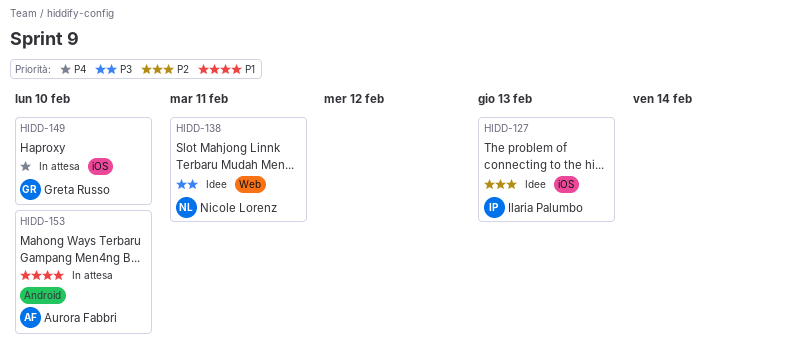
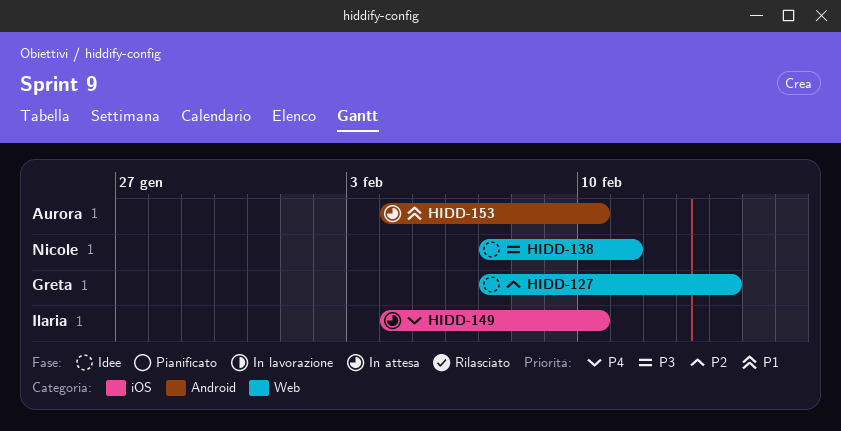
HIDD-127, owner: Ilaria Palumbo -> Greta Russo
HIDD-127, label: iOS -> Web
HIDD-127, due: Feb 13 -> Feb 14
HIDD-149, owner: Greta Russo -> Ilaria Palumbo

